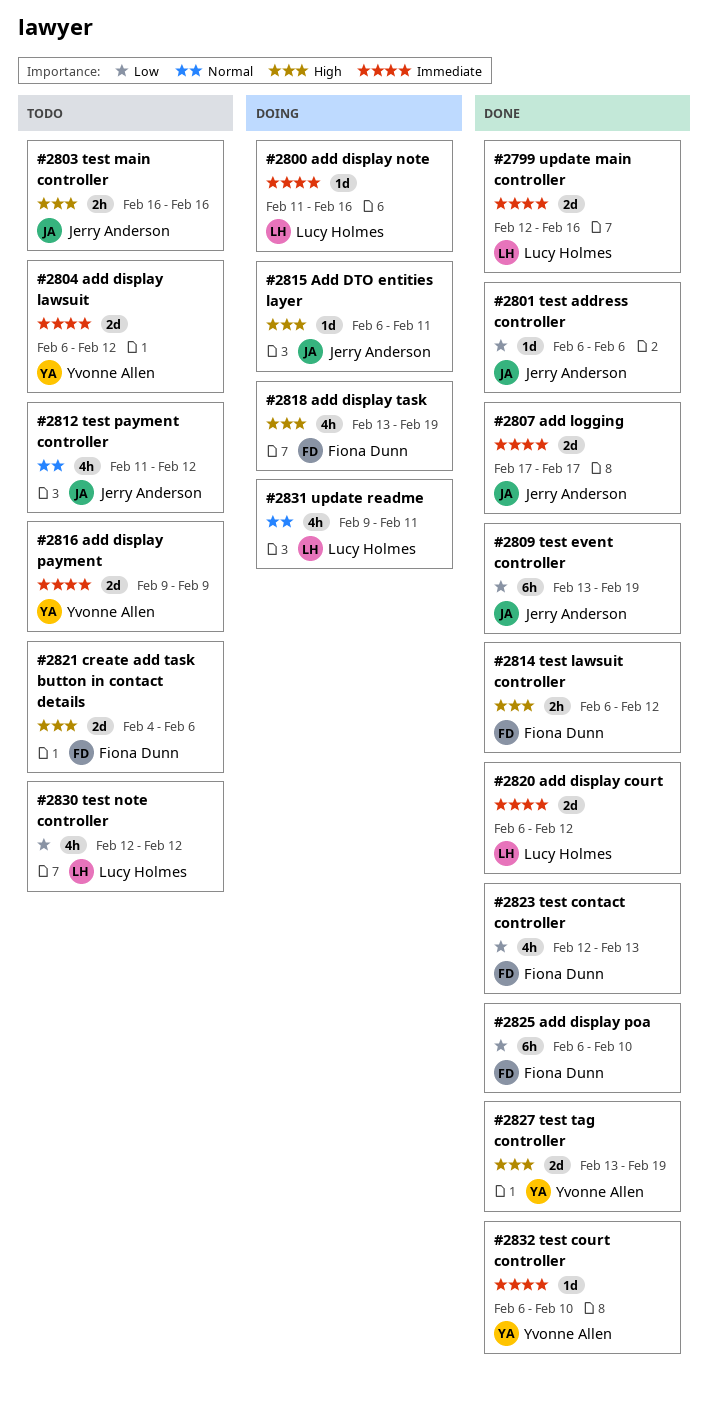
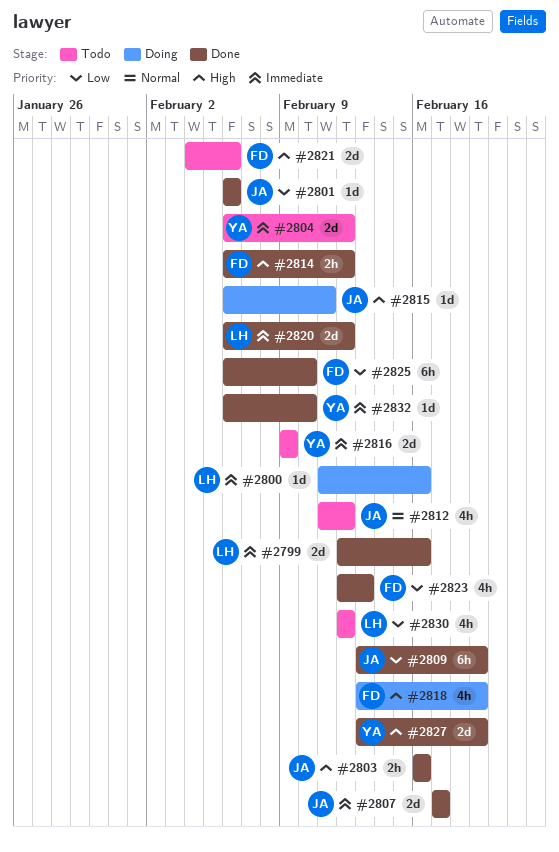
#2803, status: Todo -> Done
#2831: present -> none

